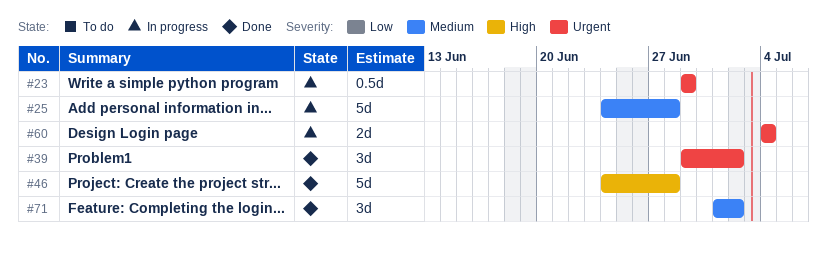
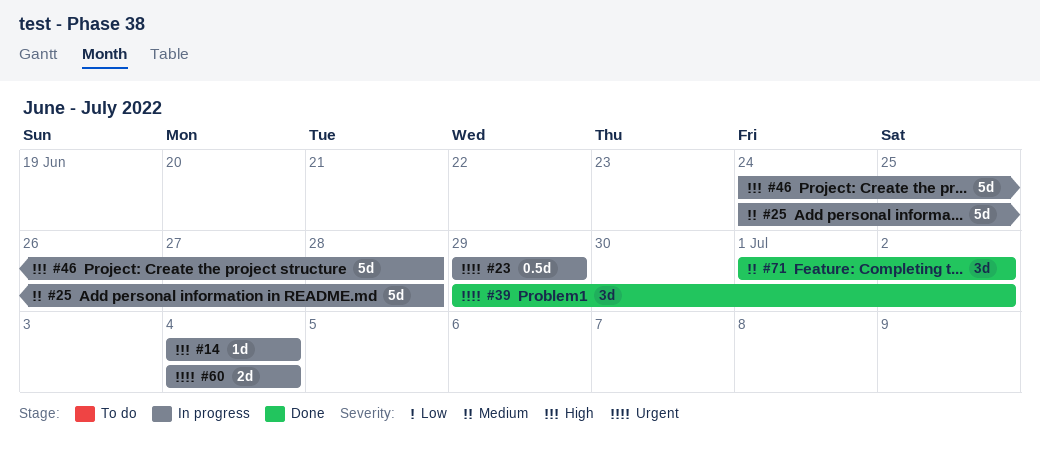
#14: none -> present
#46, status: Done -> In progress

